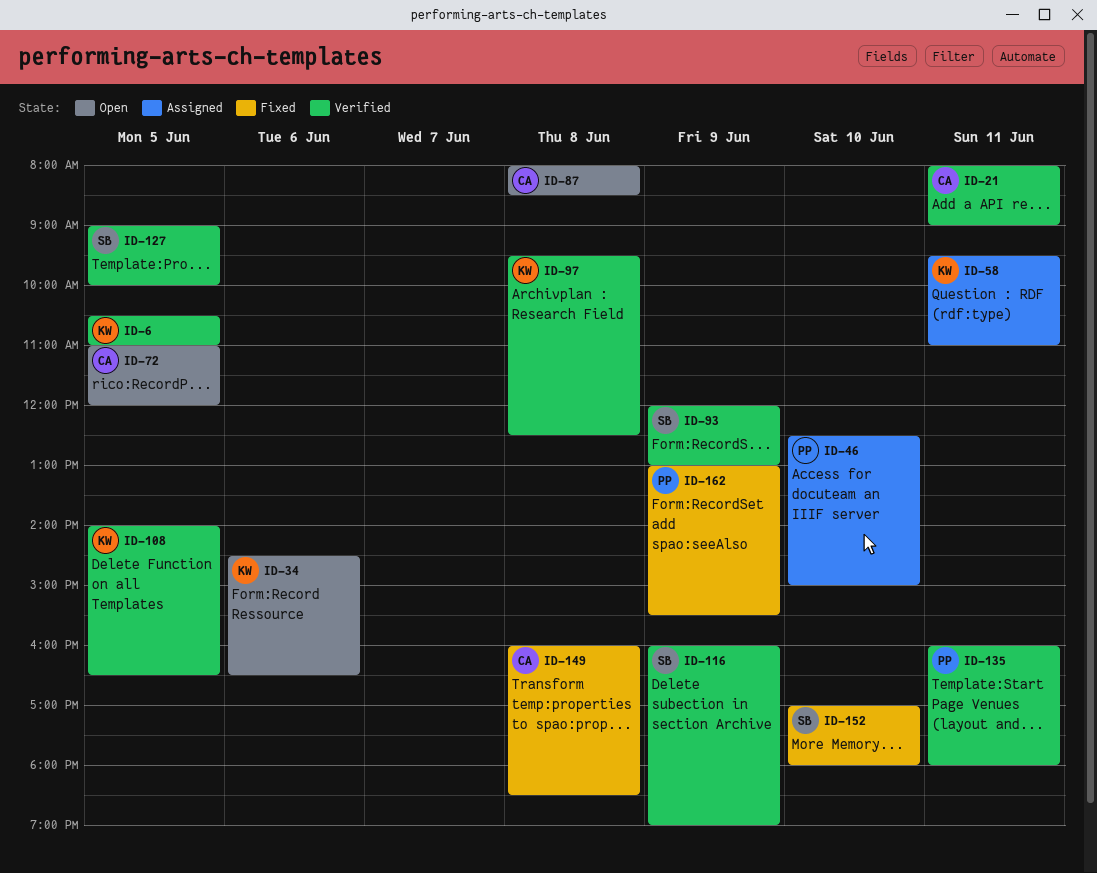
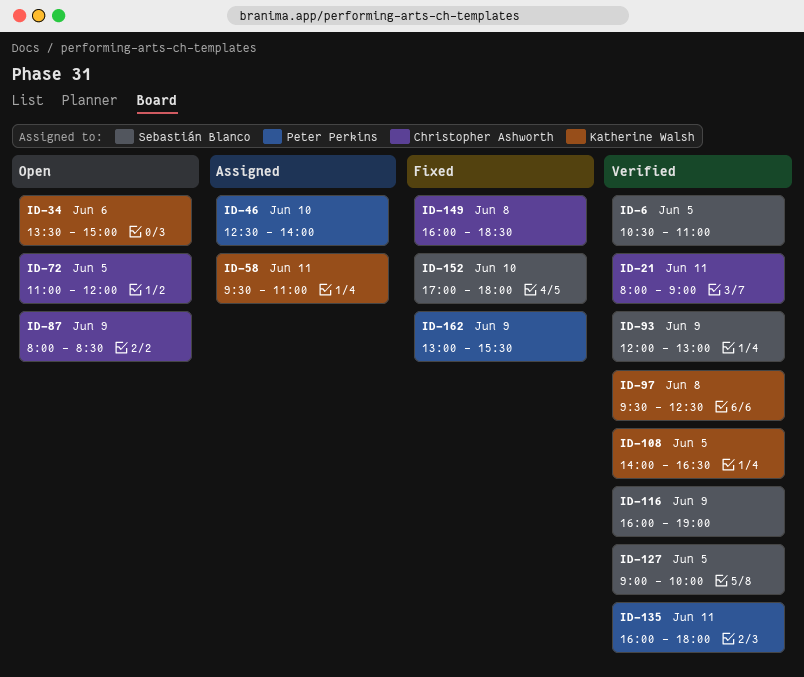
ID-6, owner: Katherine Walsh -> Sebastián Blanco
ID-34, begins: 14:30 -> 13:30
ID-34, ends: 16:30 -> 15:00
ID-46, ends: 15:00 -> 14:00
ID-87, day: Jun 8 -> Jun 9

